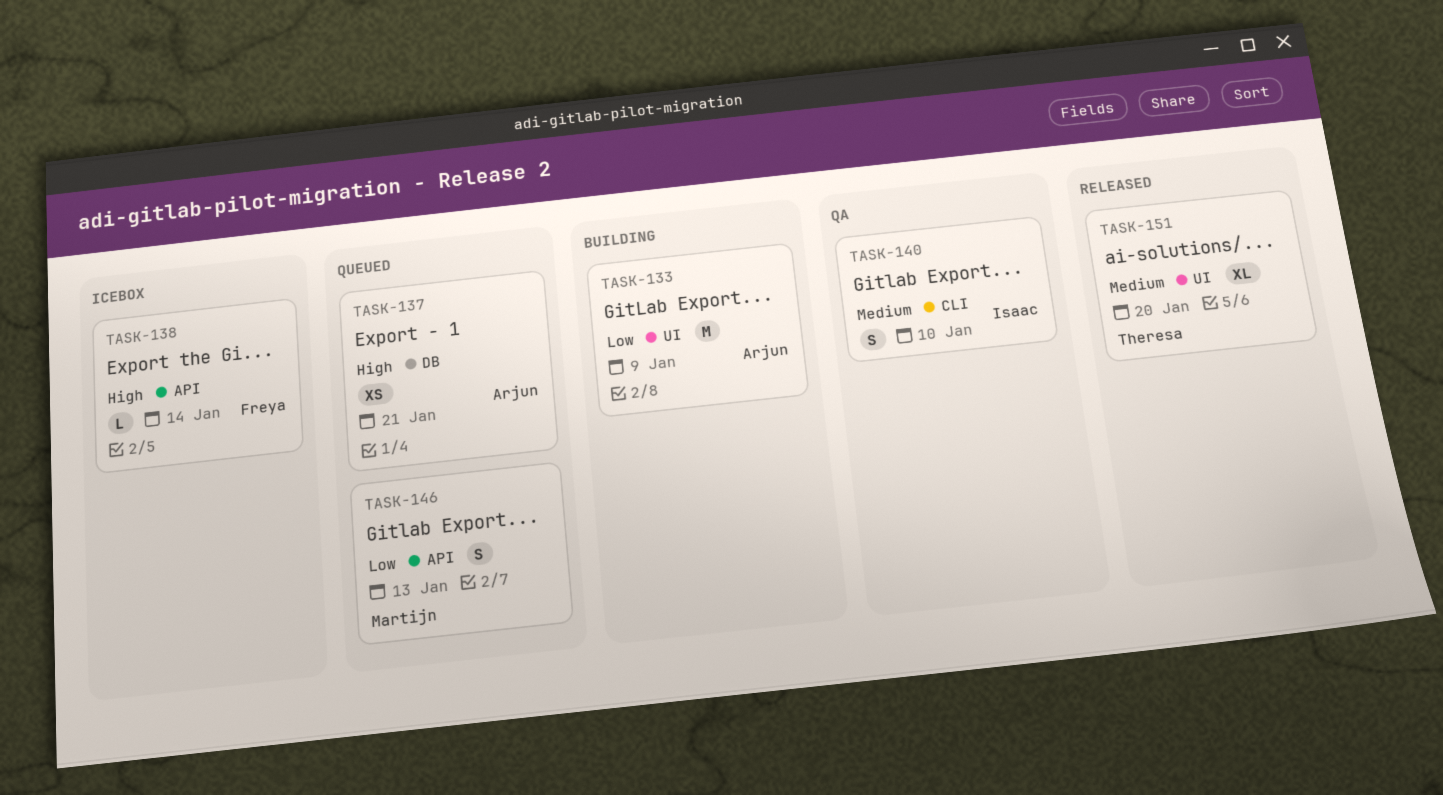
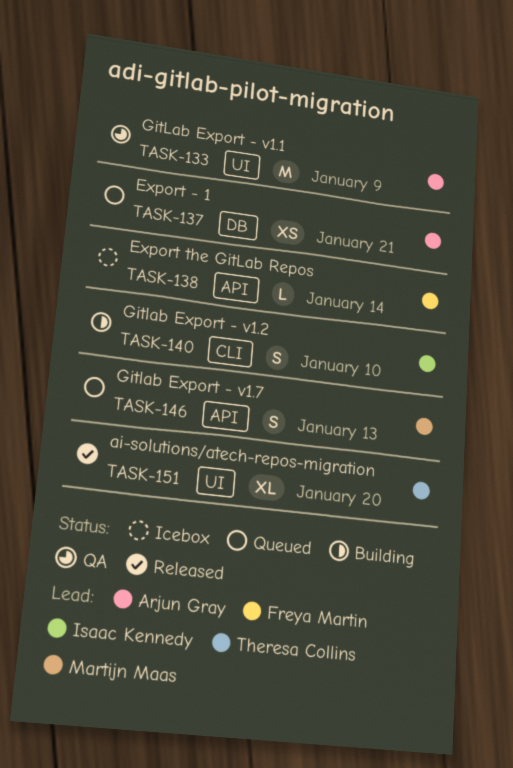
TASK-133, status: Building -> QA
TASK-140, status: QA -> Building

